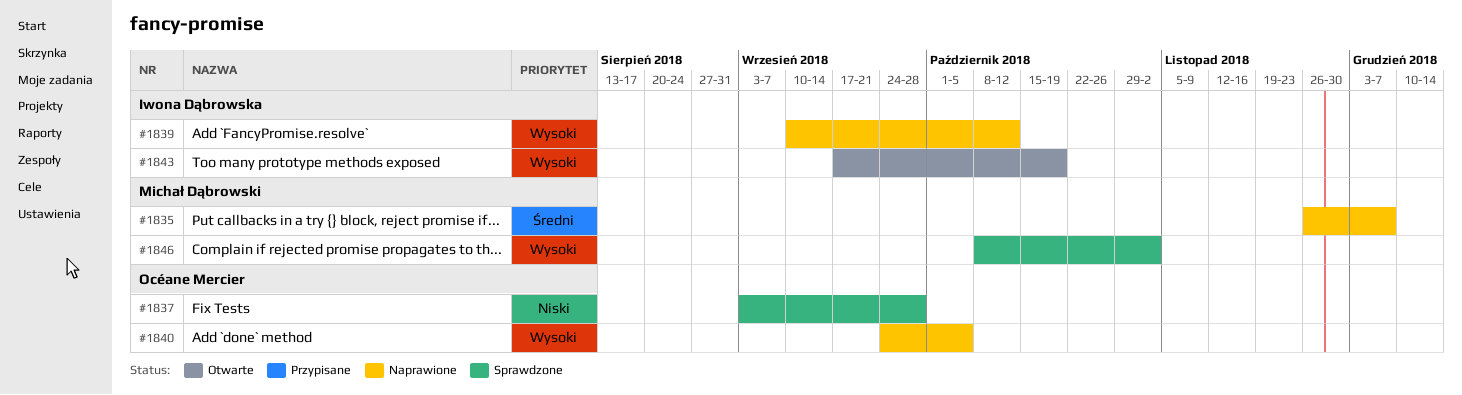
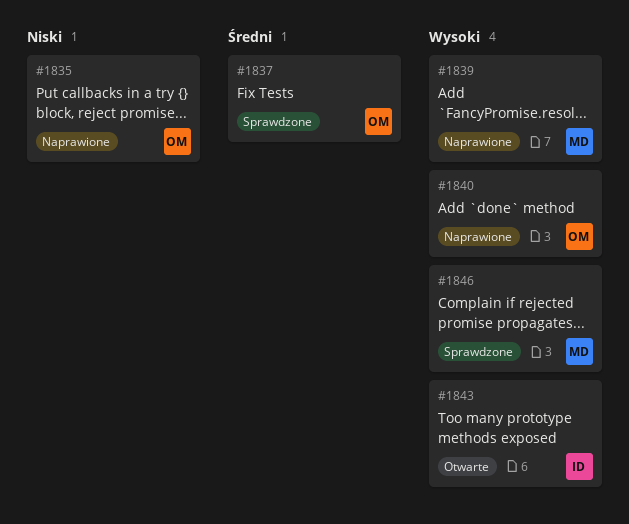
#1835, owner: Michał Dąbrowski -> Océane Mercier
#1835, priority: Średni -> Niski
#1837, priority: Niski -> Średni
#1839, owner: Iwona Dąbrowska -> Michał Dąbrowski

